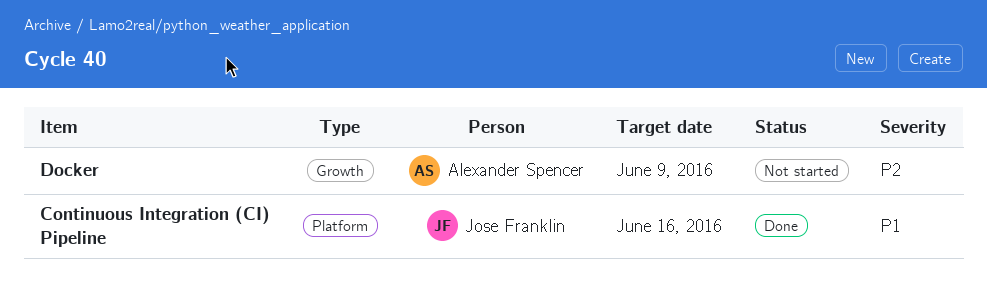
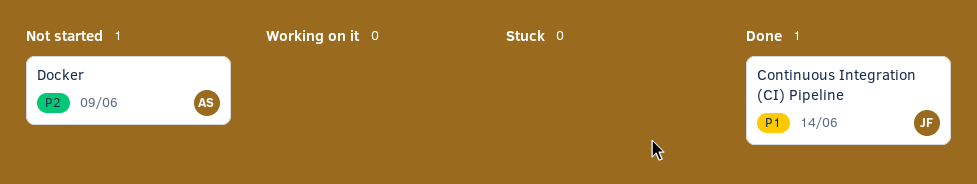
Continuous Integration (CI) Pipeline, due: Jun 16 -> Jun 14

